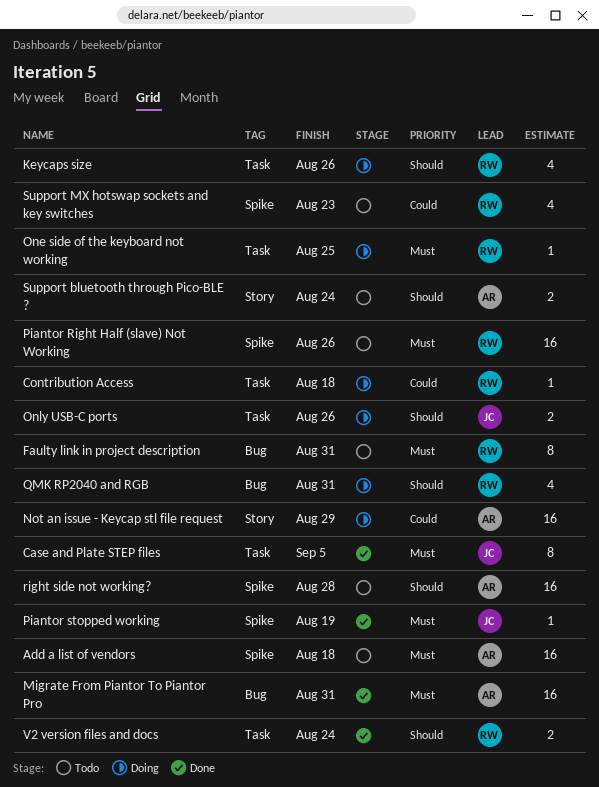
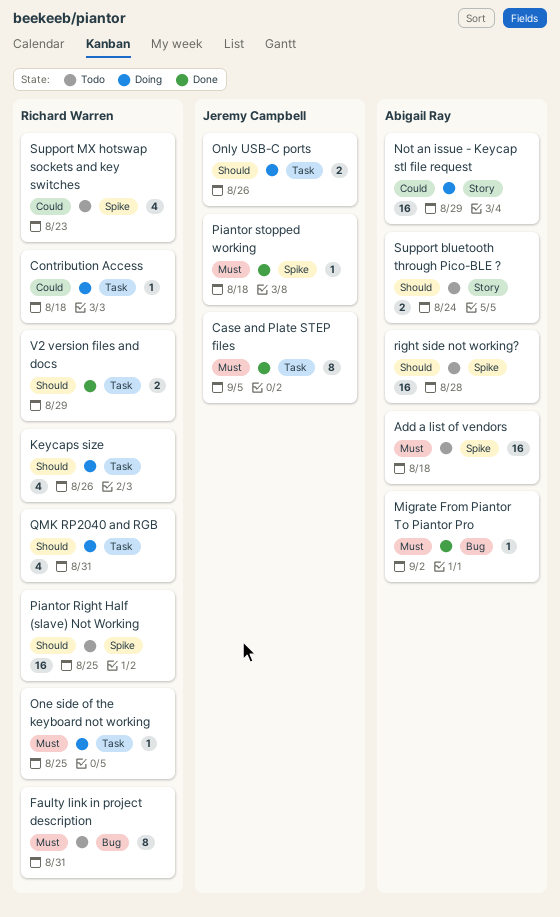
Migrate From Piantor To Piantor Pro, estimate: 16 -> 1
Migrate From Piantor To Piantor Pro, due: Aug 31 -> Sep 2
Piantor Right Half (slave) Not Working, priority: Must -> Should
Piantor Right Half (slave) Not Working, due: Aug 26 -> Aug 25
Piantor stopped working, due: Aug 19 -> Aug 18
QMK RP2040 and RGB, label: Bug -> Task
V2 version files and docs, due: Aug 24 -> Aug 29

